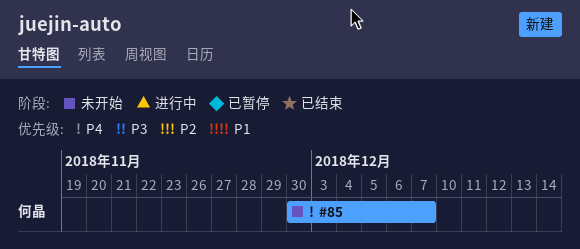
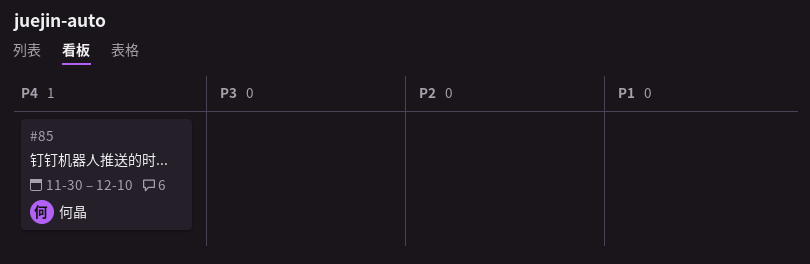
#85, due: Dec 7 -> Dec 10

